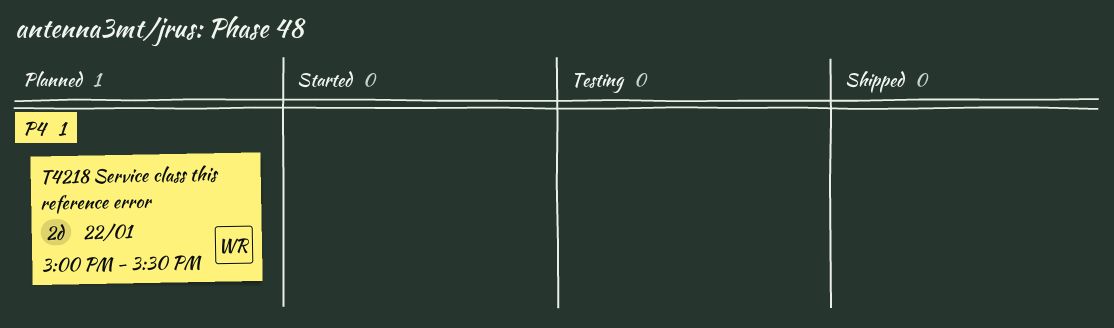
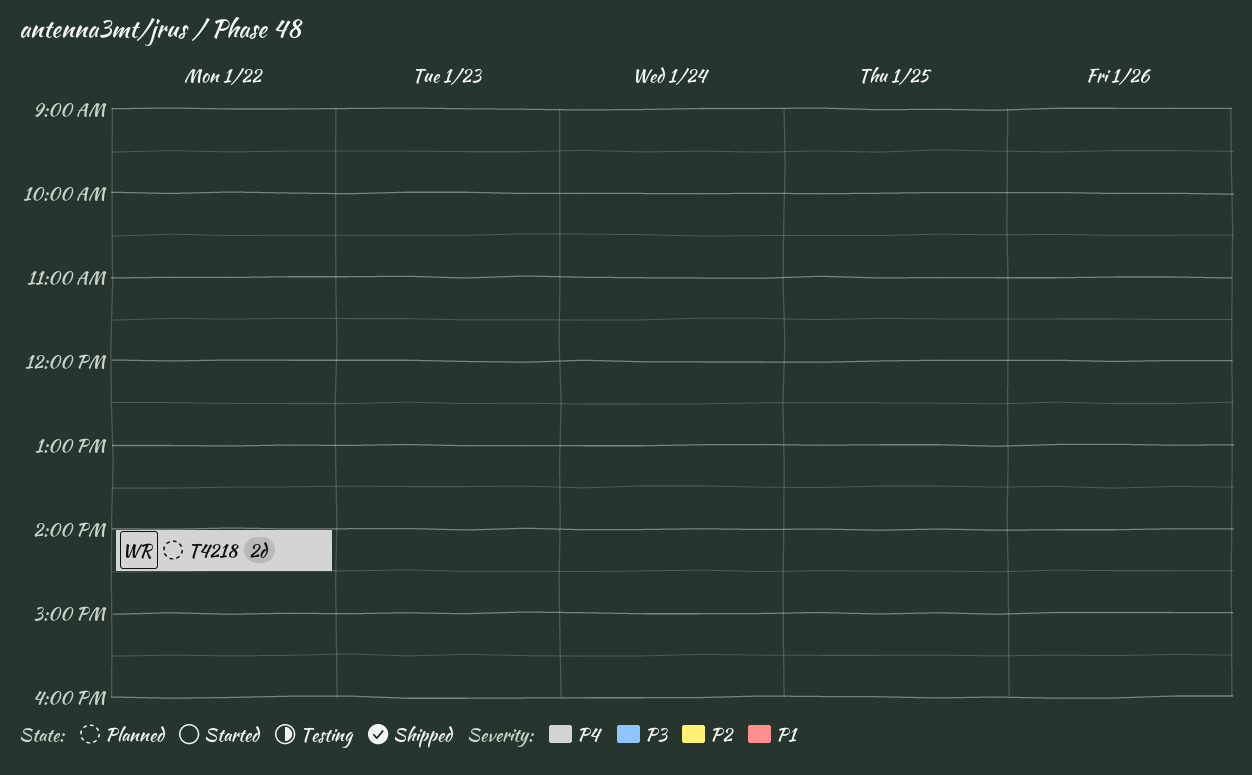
T4218, begins: 15:00 -> 14:00
T4218, ends: 15:30 -> 14:30

